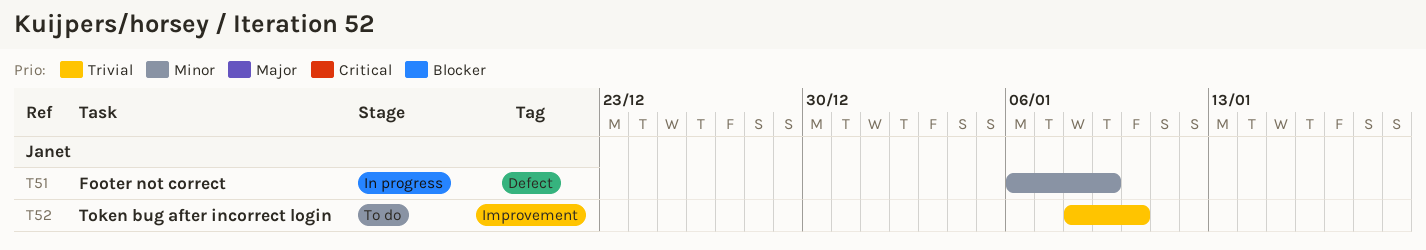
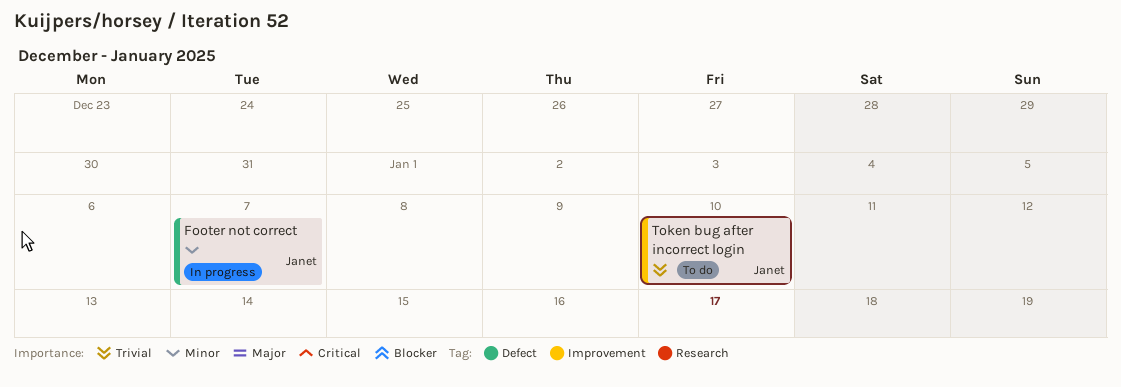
Footer not correct, due: Jan 9 -> Jan 7

